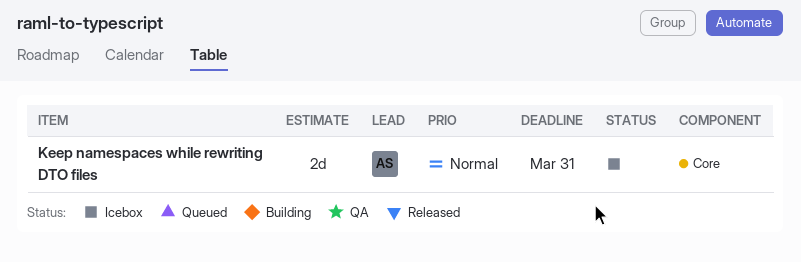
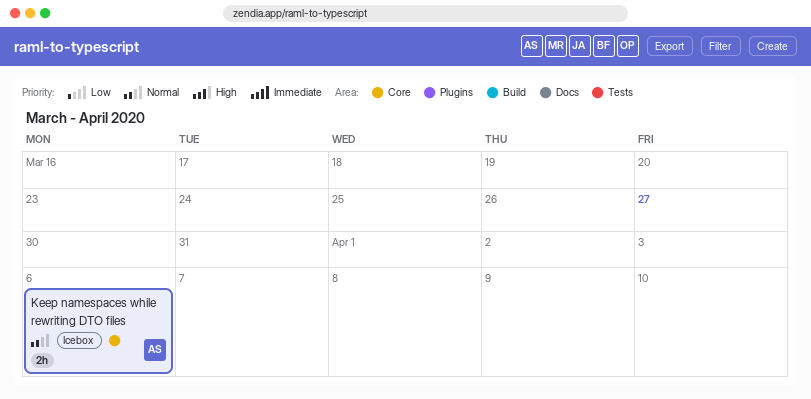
Keep namespaces while rewriting DTO files, estimate: 2d -> 2h
Keep namespaces while rewriting DTO files, due: Mar 31 -> Apr 6

